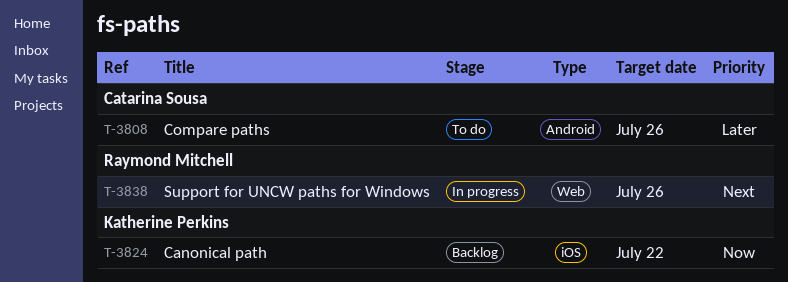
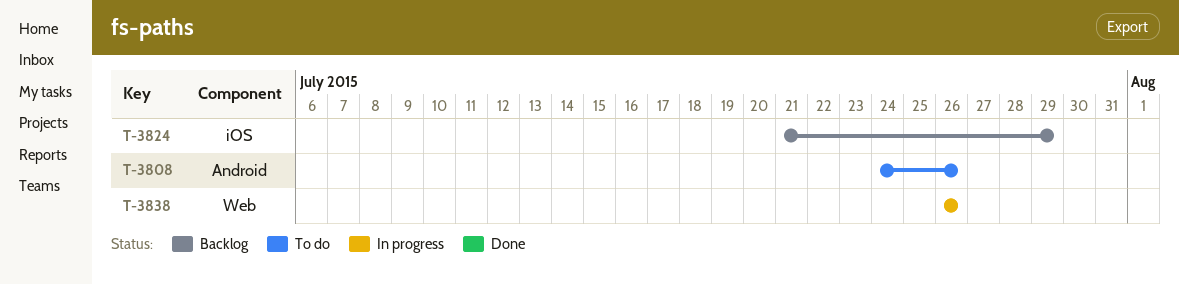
T-3824, due: Jul 22 -> Jul 29

